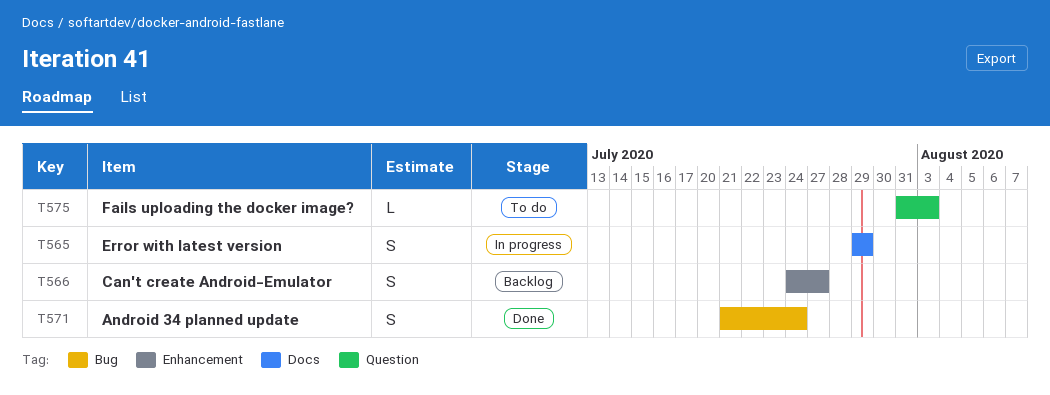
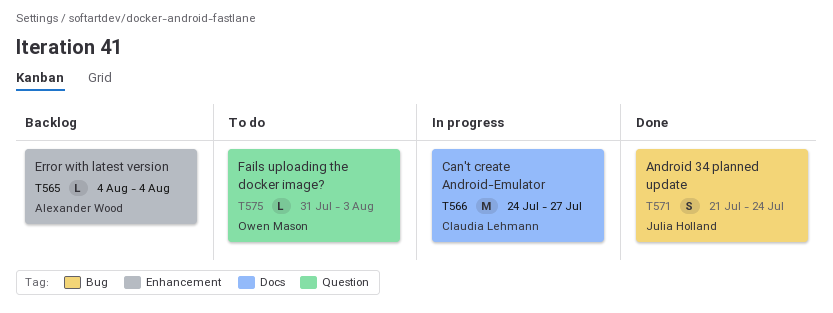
T565, status: In progress -> Backlog
T565, label: Docs -> Enhancement
T565, estimate: S -> L
T565, start: Jul 29 -> Aug 4
T565, due: Jul 29 -> Aug 4
T566, status: Backlog -> In progress
T566, label: Enhancement -> Docs
T566, estimate: S -> M

